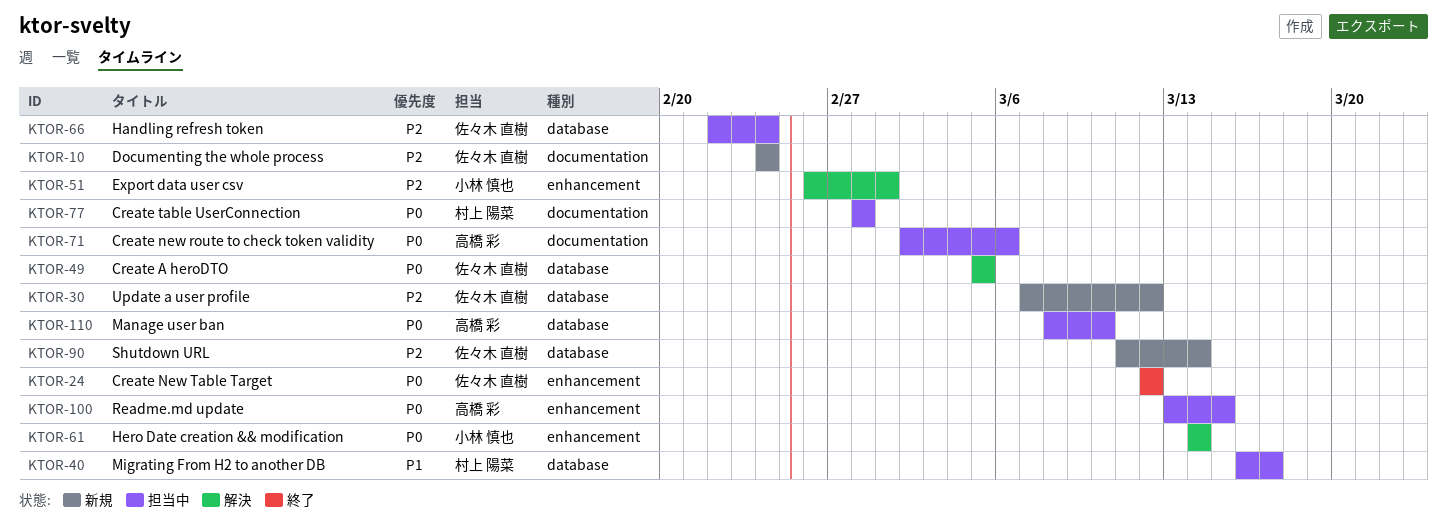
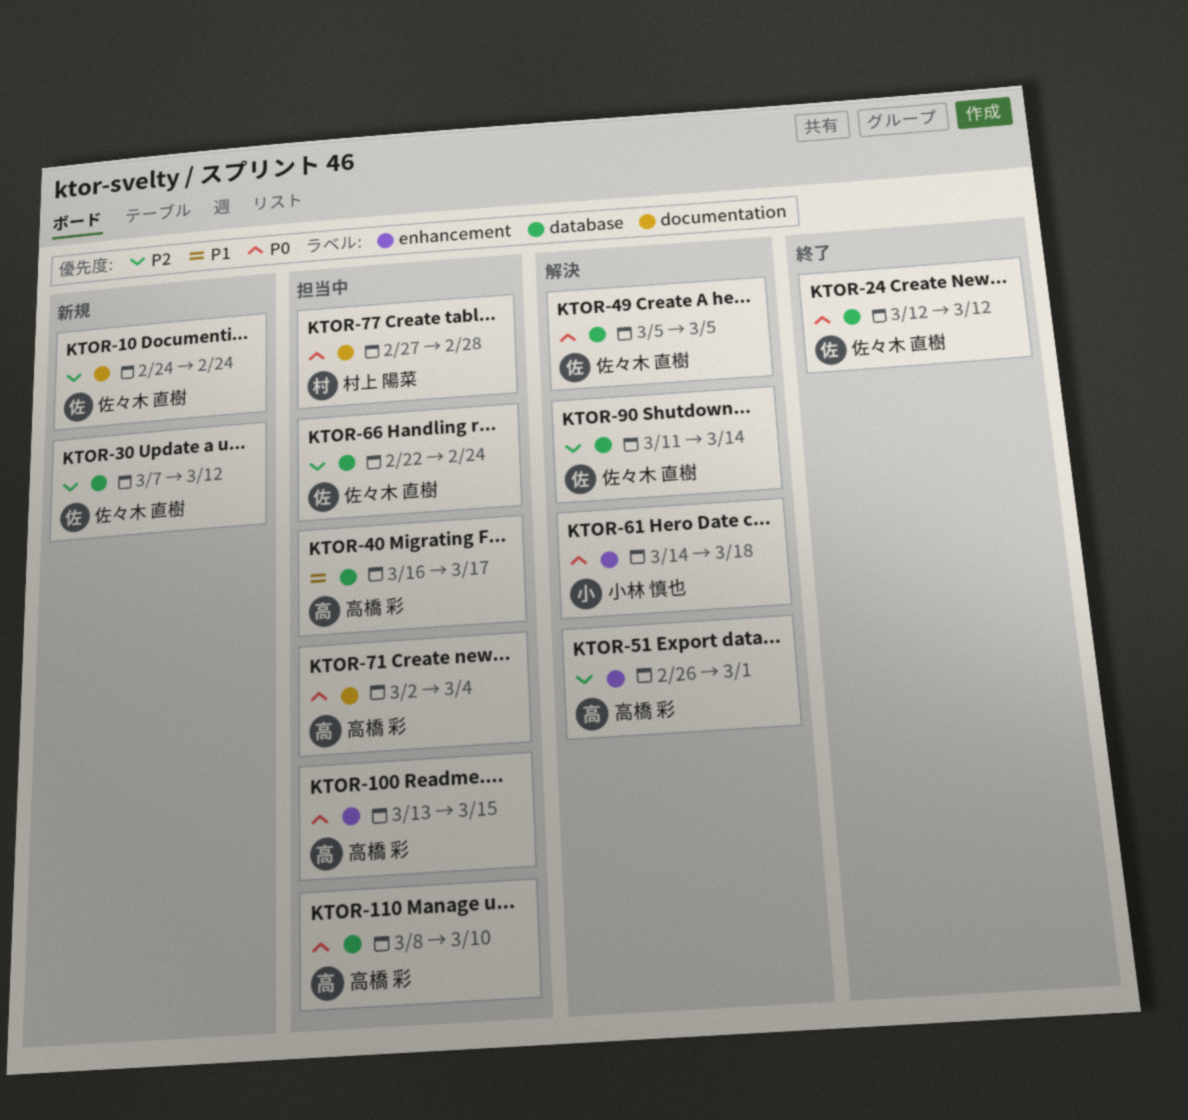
KTOR-24, label: enhancement -> database
KTOR-40, owner: 村上 陽菜 -> 高橋 彩
KTOR-51, owner: 小林 慎也 -> 高橋 彩
KTOR-61, due: Mar 14 -> Mar 18
KTOR-71, due: Mar 6 -> Mar 4
KTOR-77, start: Feb 28 -> Feb 27
KTOR-90, status: 新規 -> 解決

